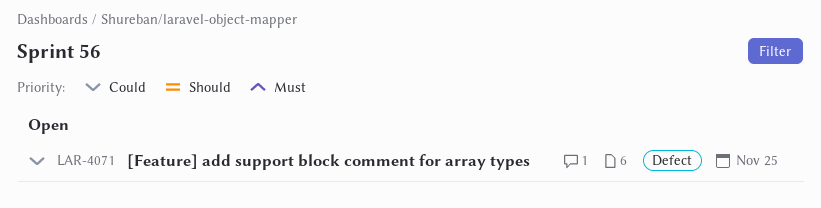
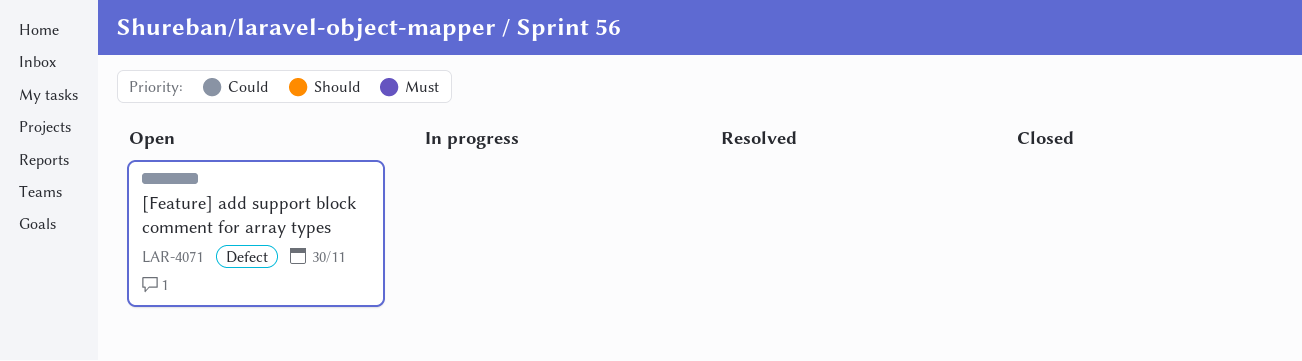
LAR-4071, due: Nov 25 -> Nov 30

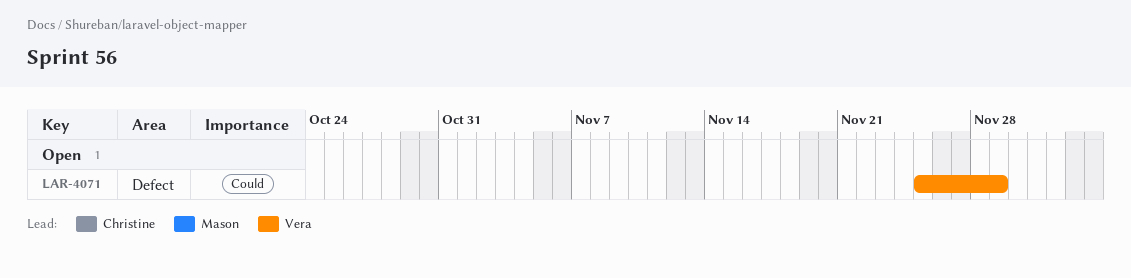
LAR-4071, due: Nov 30 -> Nov 29

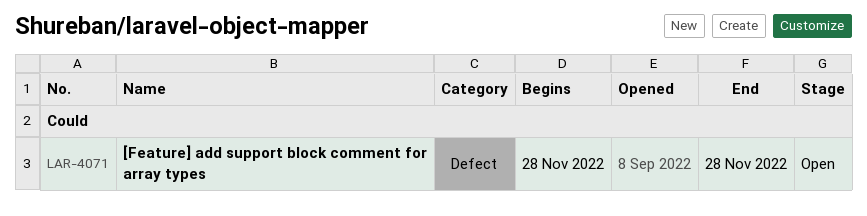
LAR-4071, start: Nov 25 -> Nov 28
LAR-4071, due: Nov 29 -> Nov 28

